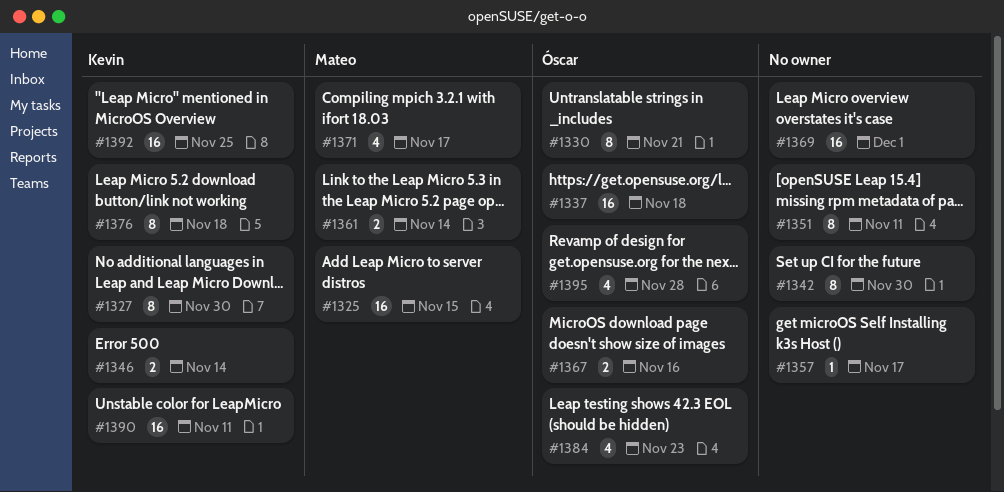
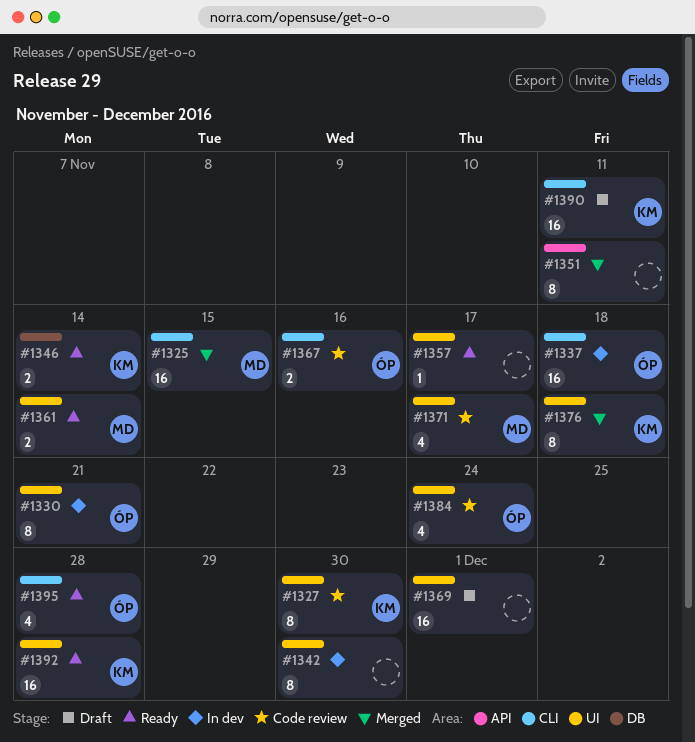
#1384, due: Nov 23 -> Nov 24
#1392, due: Nov 25 -> Nov 28

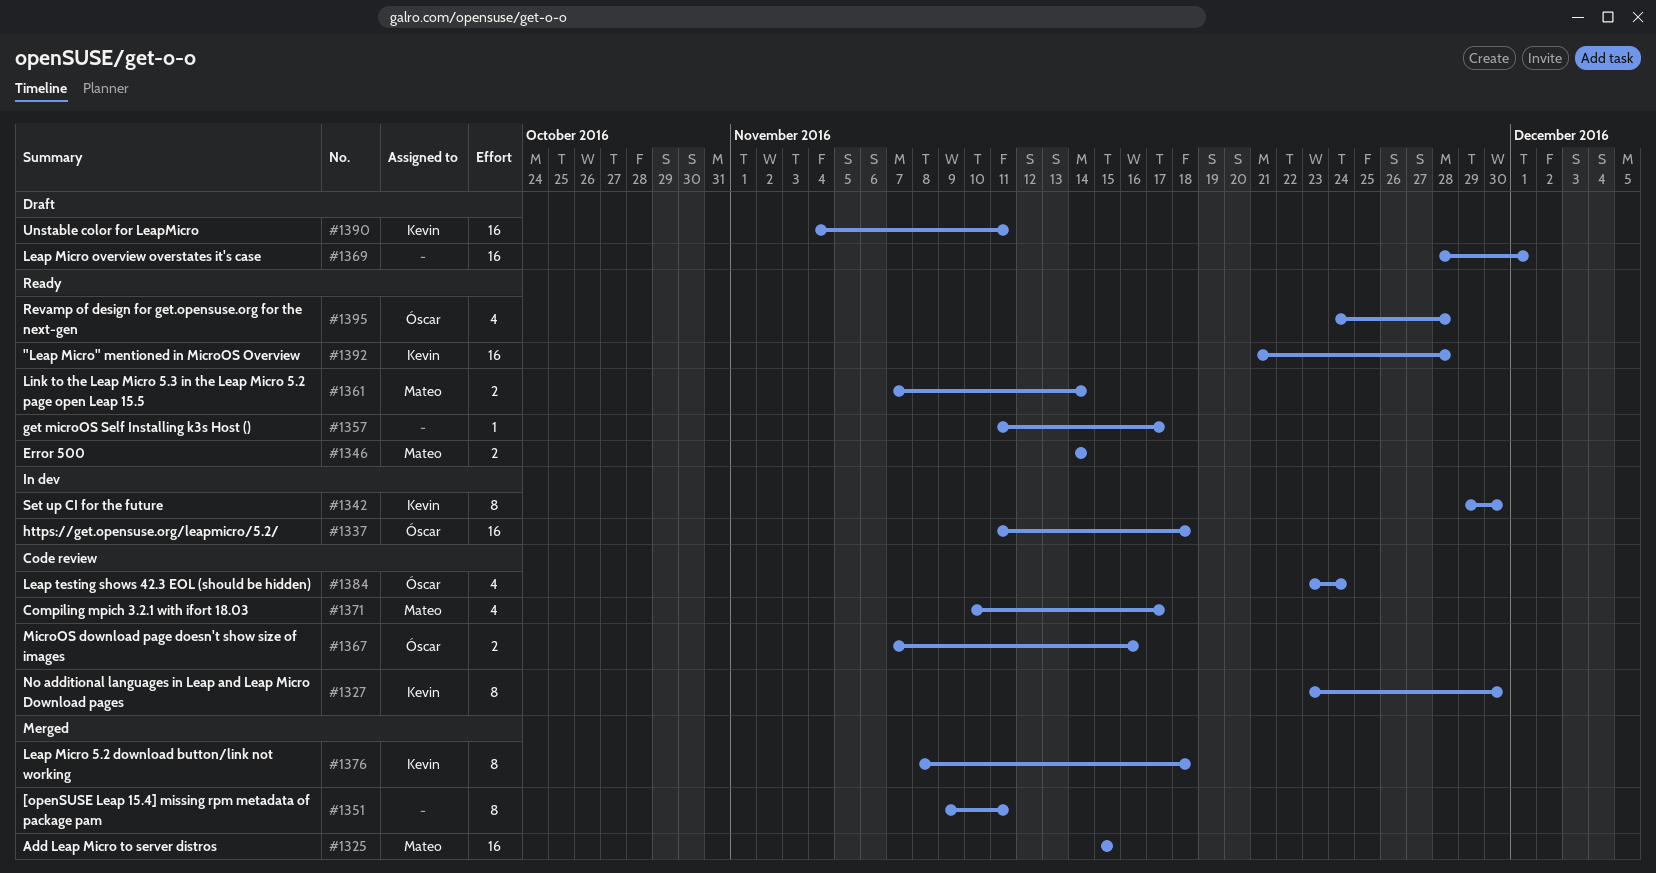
#1330: present -> none
#1342, owner: none -> Kevin
#1346, owner: Kevin -> Mateo

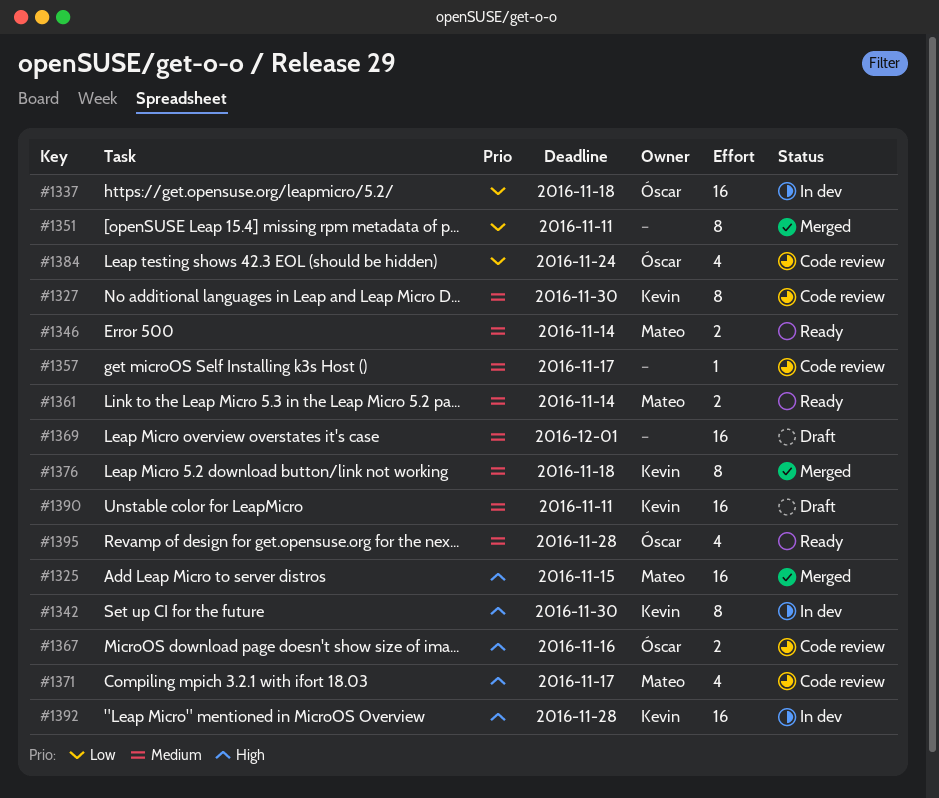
#1357, status: Ready -> Code review
#1392, status: Ready -> In dev

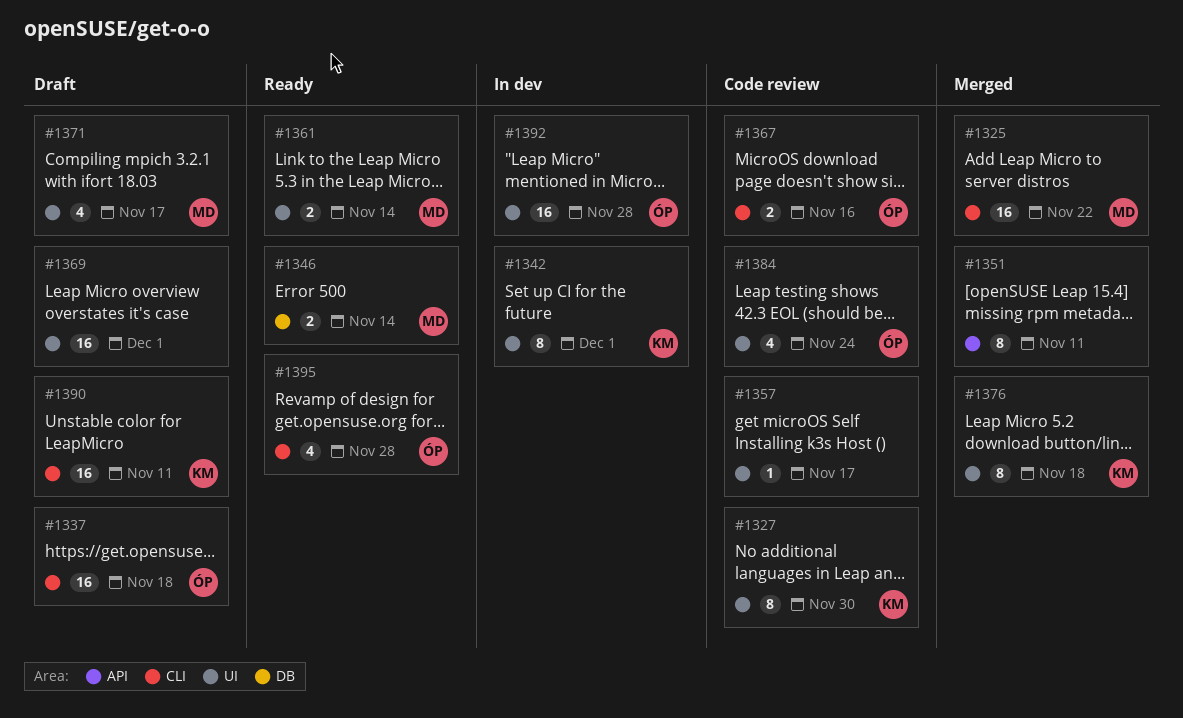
#1325, due: Nov 15 -> Nov 22
#1337, status: In dev -> Draft
#1342, due: Nov 30 -> Dec 1
#1371, status: Code review -> Draft
#1392, owner: Kevin -> Óscar

